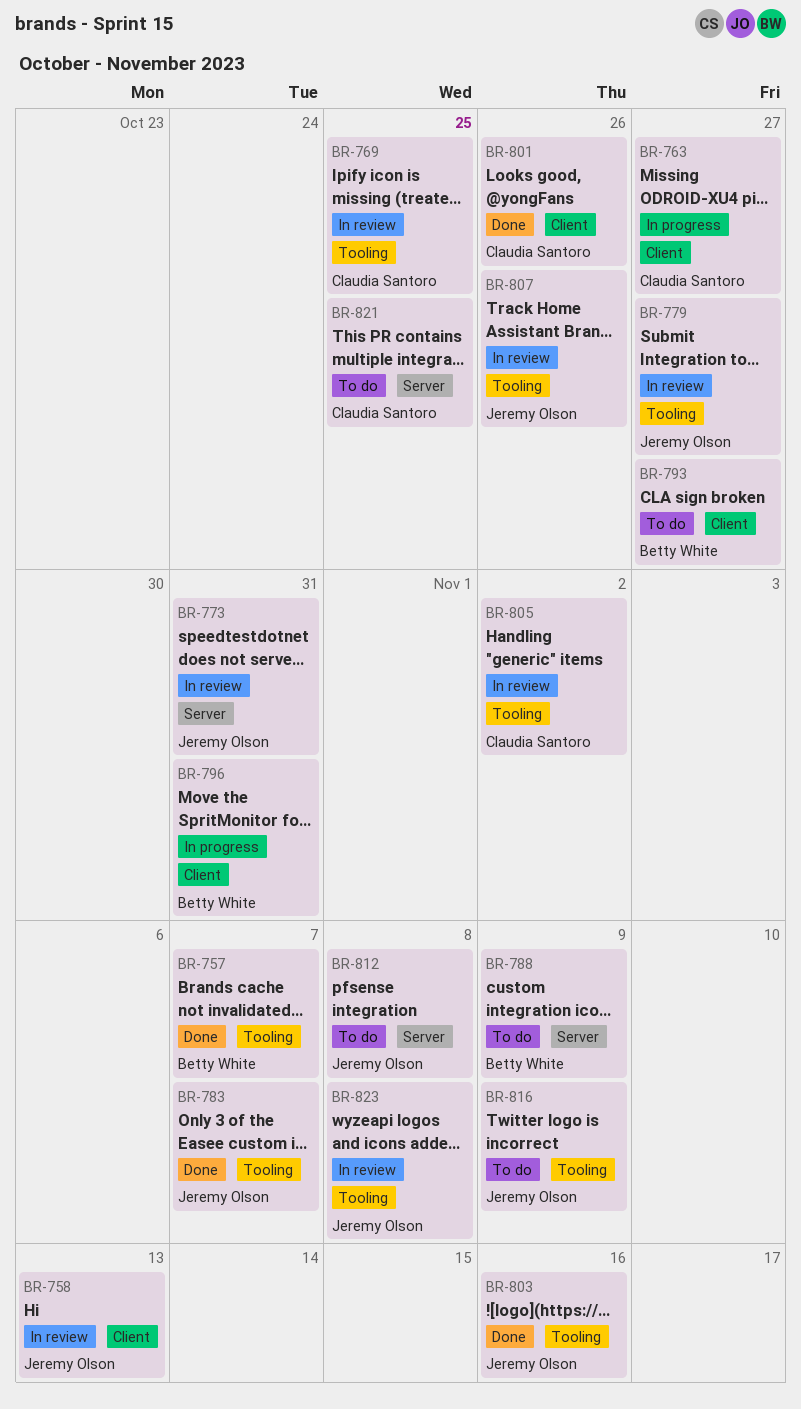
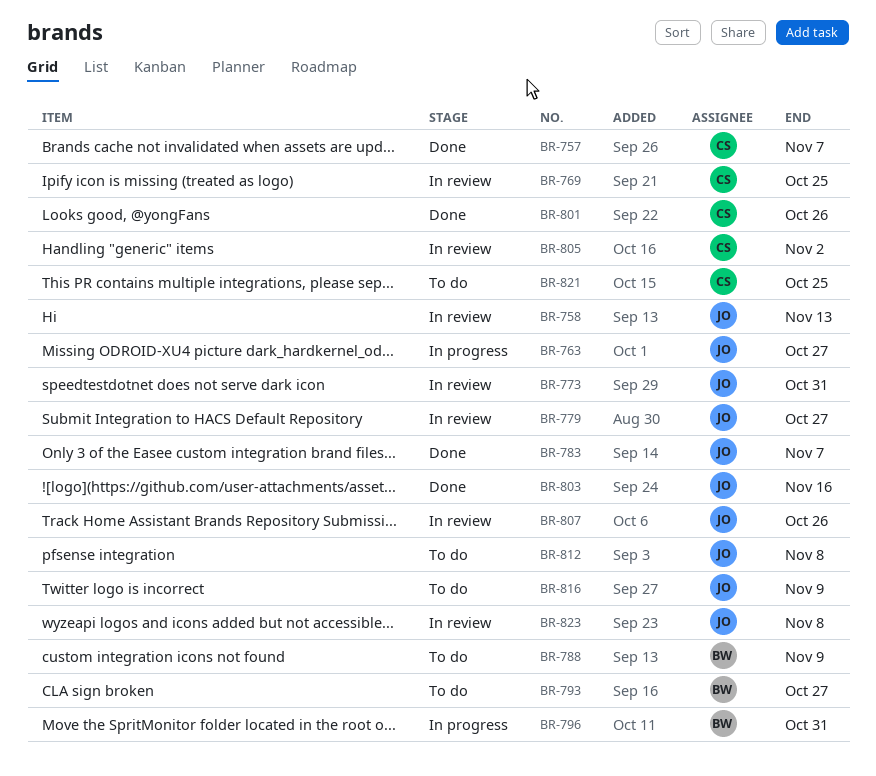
BR-757, owner: Betty White -> Claudia Santoro
BR-763, owner: Claudia Santoro -> Jeremy Olson

